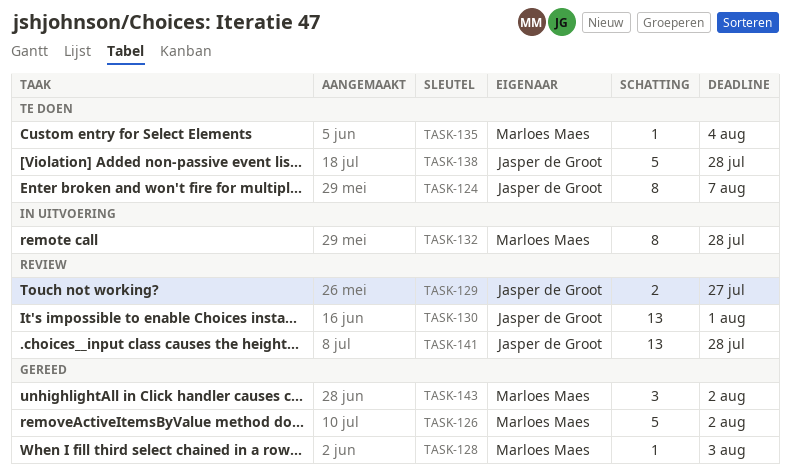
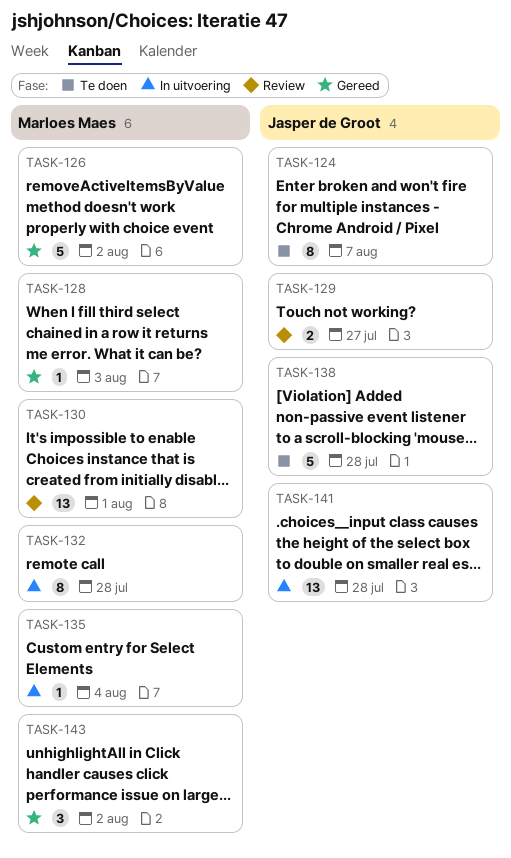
TASK-130, owner: Jasper de Groot -> Marloes Maes
TASK-135, status: Te doen -> In uitvoering
TASK-141, status: Review -> In uitvoering

